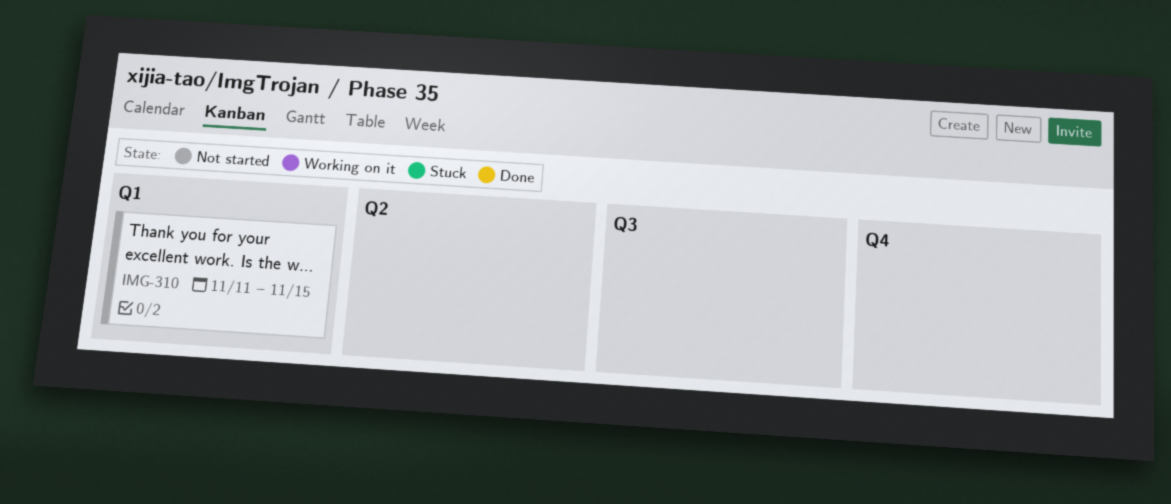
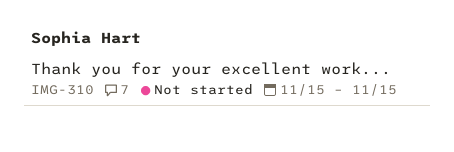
IMG-310, start: Nov 11 -> Nov 15

